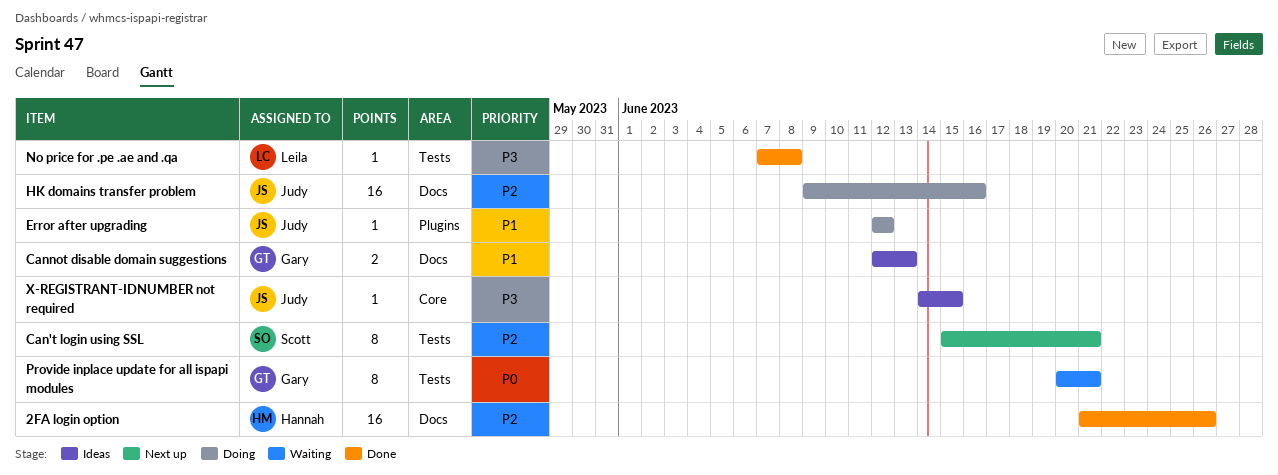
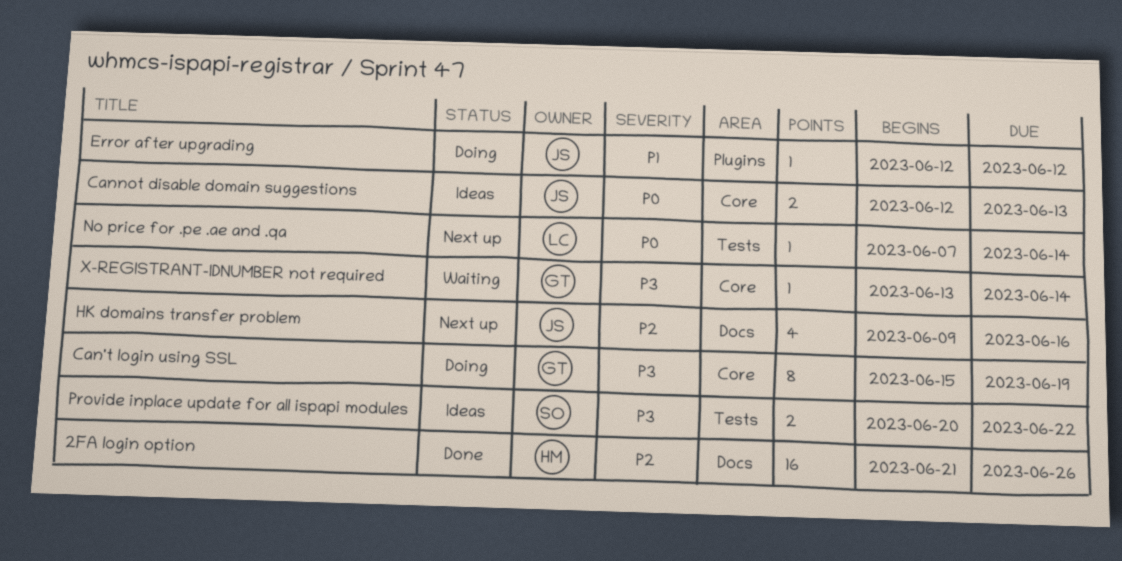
Can't login using SSL, status: Next up -> Doing
Can't login using SSL, owner: Scott -> Gary
Can't login using SSL, priority: P2 -> P3
Can't login using SSL, label: Tests -> Core
Can't login using SSL, due: Jun 21 -> Jun 19
Cannot disable domain suggestions, owner: Gary -> Judy
Cannot disable domain suggestions, priority: P1 -> P0
Cannot disable domain suggestions, label: Docs -> Core
HK domains transfer problem, status: Doing -> Next up
HK domains transfer problem, estimate: 16 -> 4
No price for .pe .ae and .qa, status: Done -> Next up
No price for .pe .ae and .qa, priority: P3 -> P0
No price for .pe .ae and .qa, due: Jun 8 -> Jun 14
Provide inplace update for all ispapi modules, status: Waiting -> Ideas
Provide inplace update for all ispapi modules, owner: Gary -> Scott
Provide inplace update for all ispapi modules, priority: P0 -> P3
Provide inplace update for all ispapi modules, estimate: 8 -> 2
Provide inplace update for all ispapi modules, due: Jun 21 -> Jun 22
X-REGISTRANT-IDNUMBER not required, status: Ideas -> Waiting
X-REGISTRANT-IDNUMBER not required, owner: Judy -> Gary
X-REGISTRANT-IDNUMBER not required, start: Jun 14 -> Jun 13
X-REGISTRANT-IDNUMBER not required, due: Jun 15 -> Jun 14

